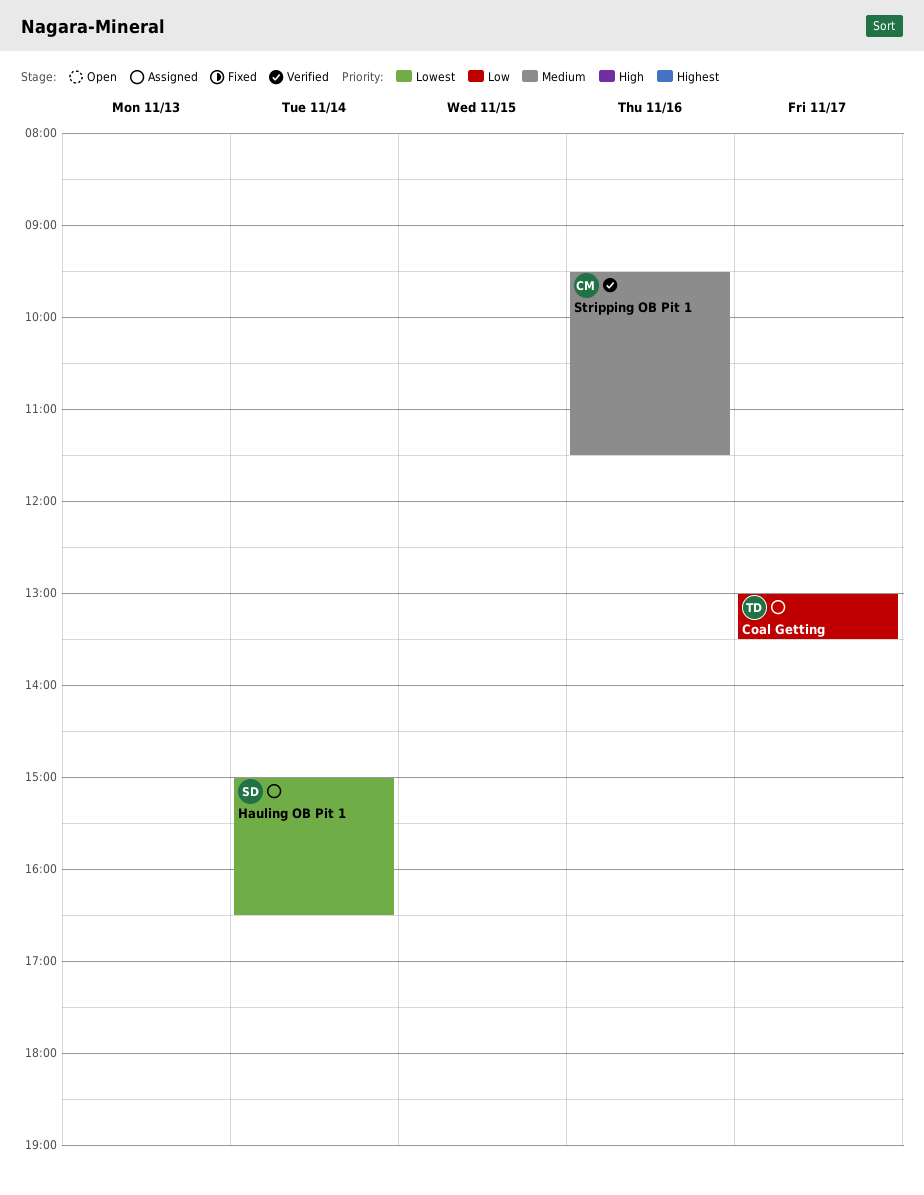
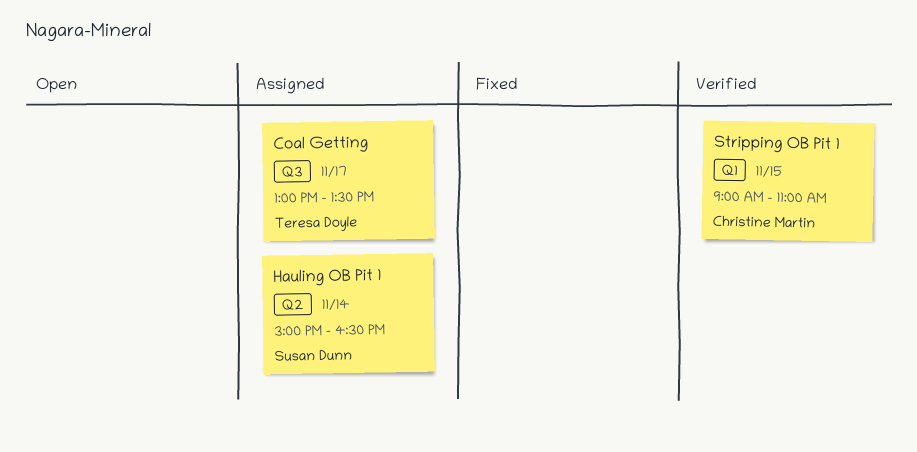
Stripping OB Pit 1, day: Nov 16 -> Nov 15
Stripping OB Pit 1, begins: 09:30 -> 09:00
Stripping OB Pit 1, ends: 11:30 -> 11:00

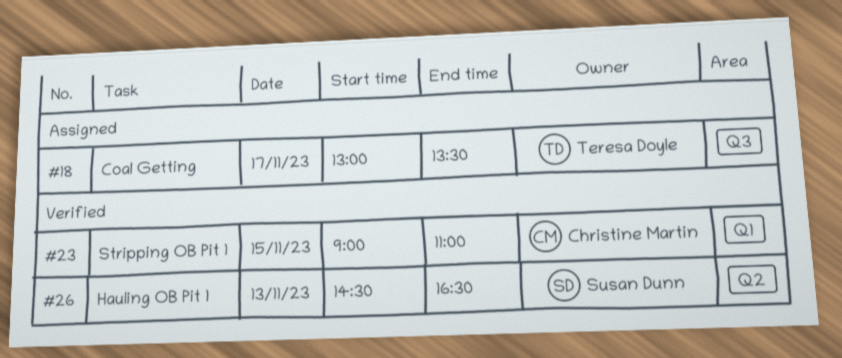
Hauling OB Pit 1, status: Assigned -> Verified
Hauling OB Pit 1, day: Nov 14 -> Nov 13
Hauling OB Pit 1, begins: 15:00 -> 14:30

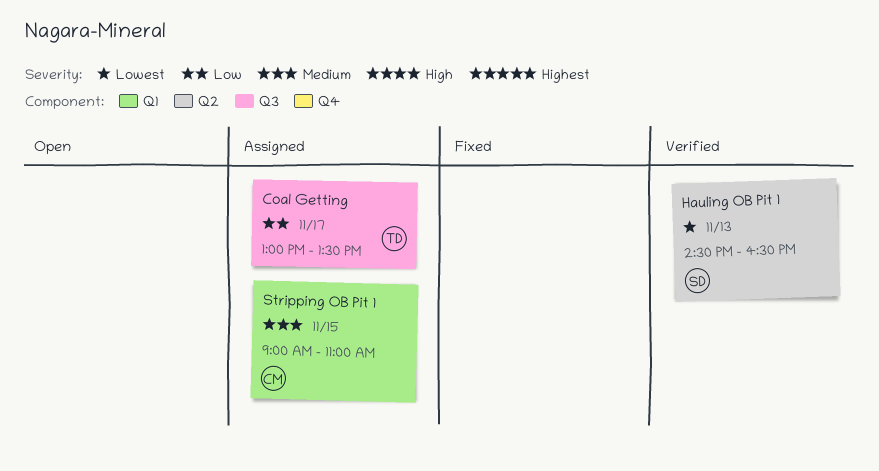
Stripping OB Pit 1, status: Verified -> Assigned

